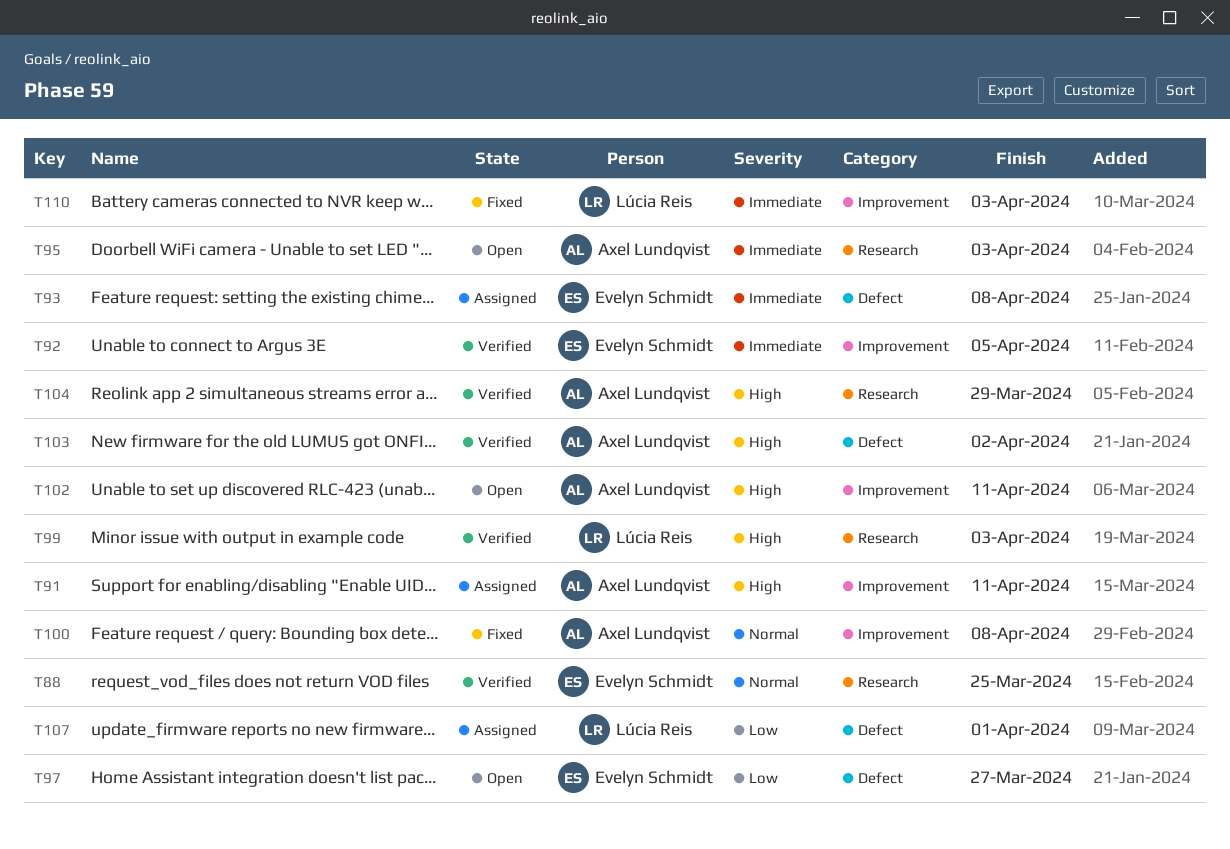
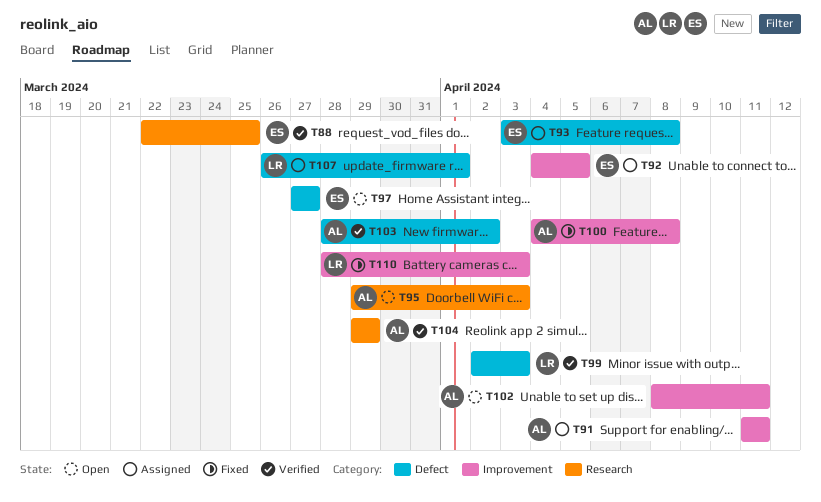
T92, status: Verified -> Assigned
T99, label: Research -> Defect

